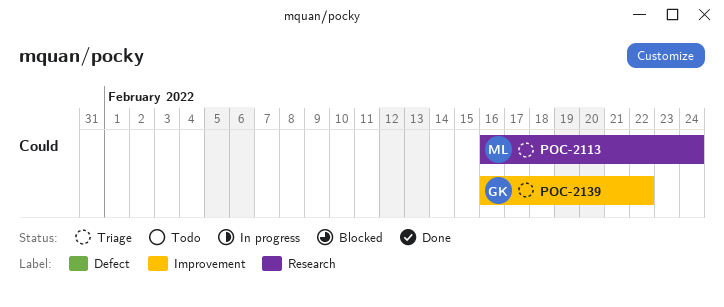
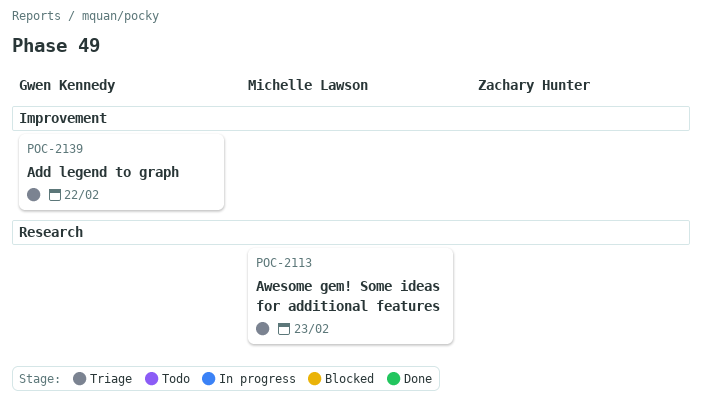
POC-2113, due: Feb 24 -> Feb 23

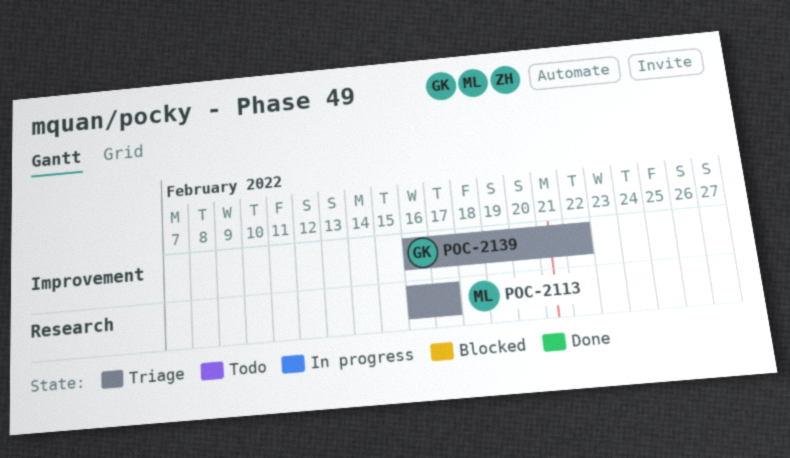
POC-2113, due: Feb 23 -> Feb 17

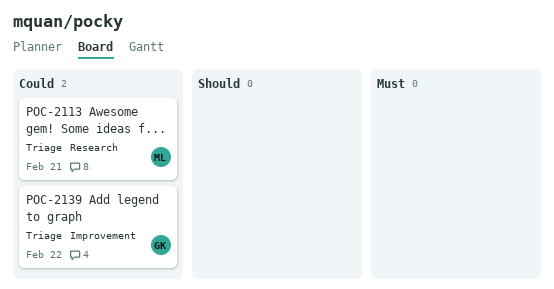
POC-2113, due: Feb 17 -> Feb 21

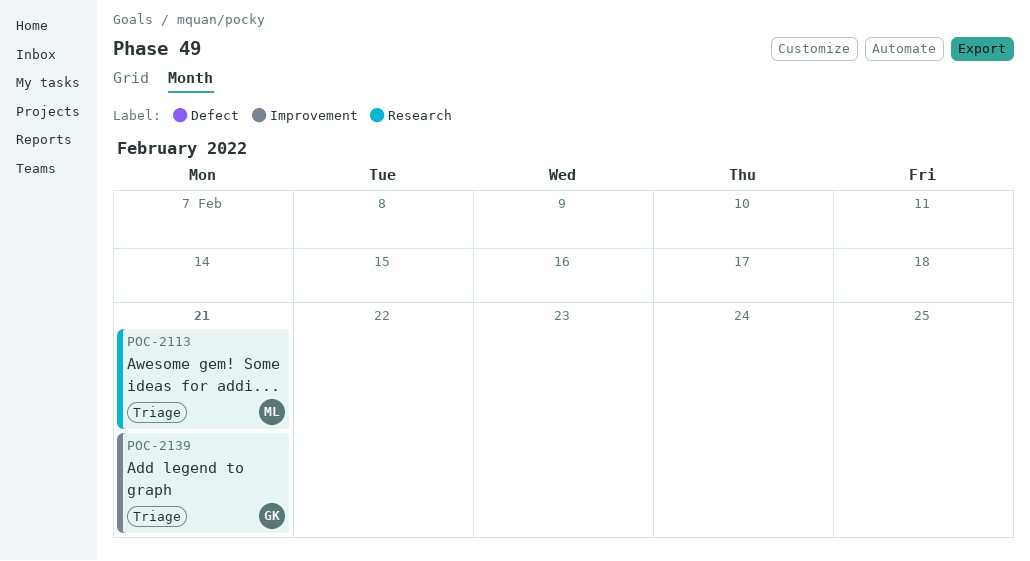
POC-2139, due: Feb 22 -> Feb 21

